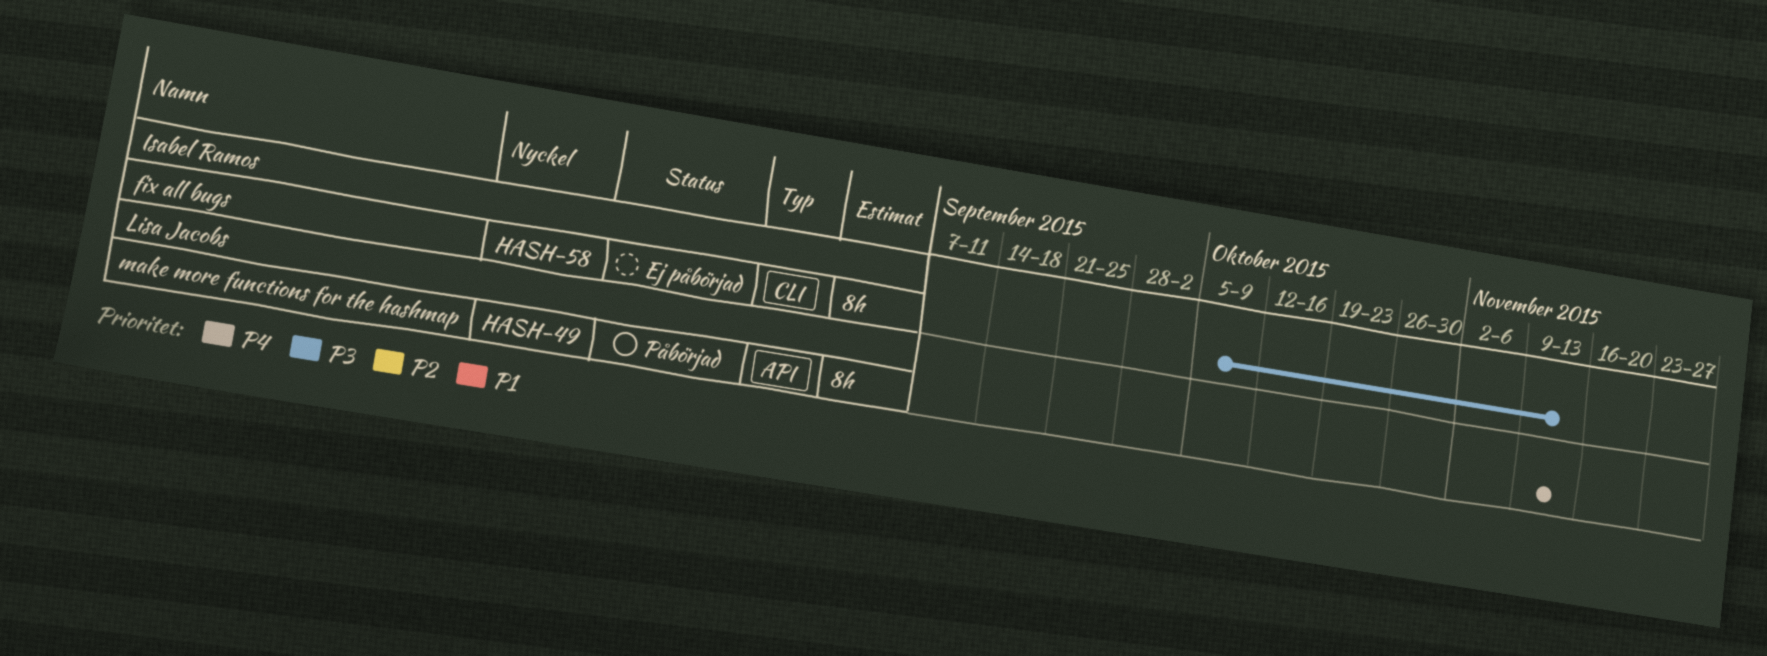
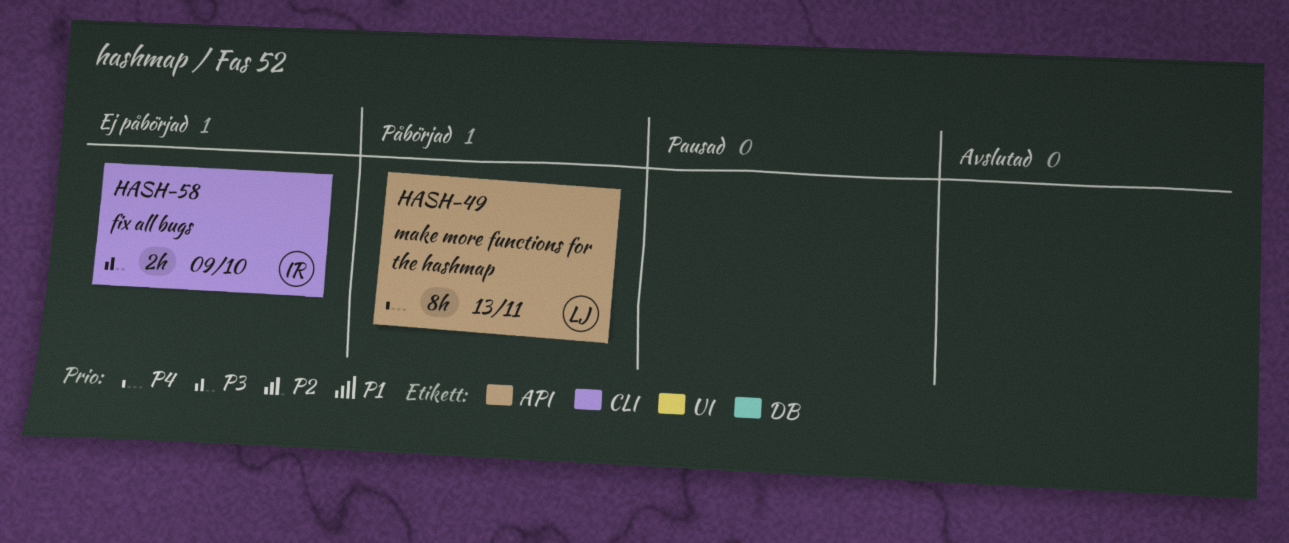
HASH-58, estimate: 8h -> 2h
HASH-58, due: Nov 13 -> Oct 9

